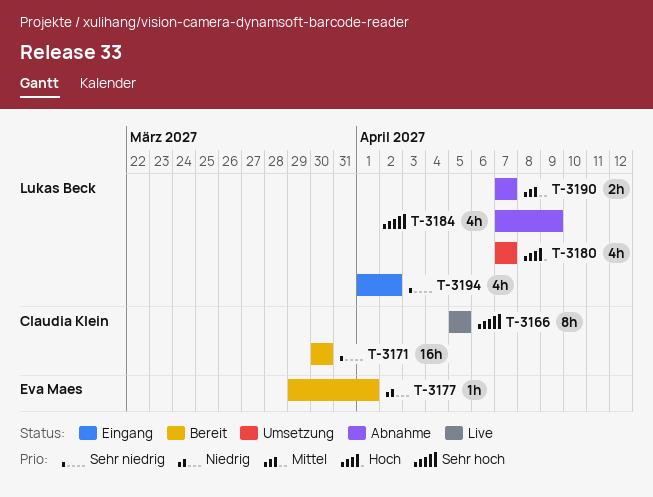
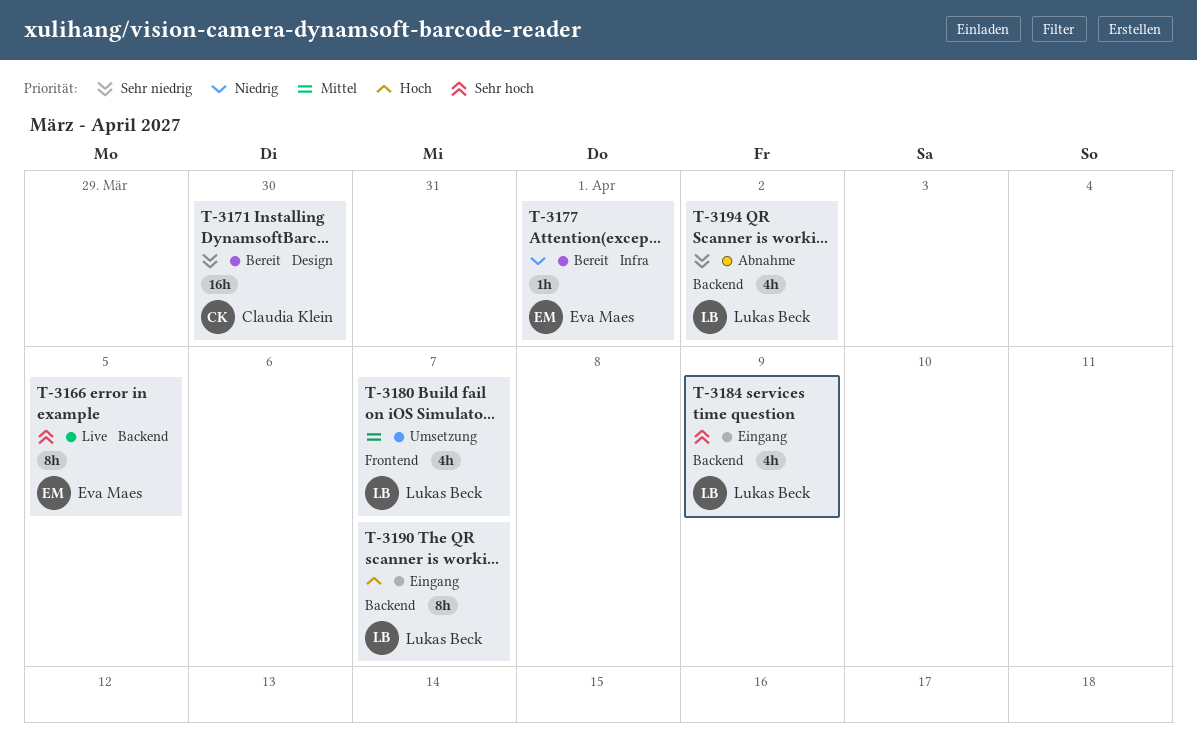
T-3166, owner: Claudia Klein -> Eva Maes
T-3180, priority: Hoch -> Mittel
T-3184, status: Abnahme -> Eingang
T-3190, status: Abnahme -> Eingang
T-3190, priority: Mittel -> Hoch
T-3190, estimate: 2h -> 8h
T-3194, status: Eingang -> Abnahme

